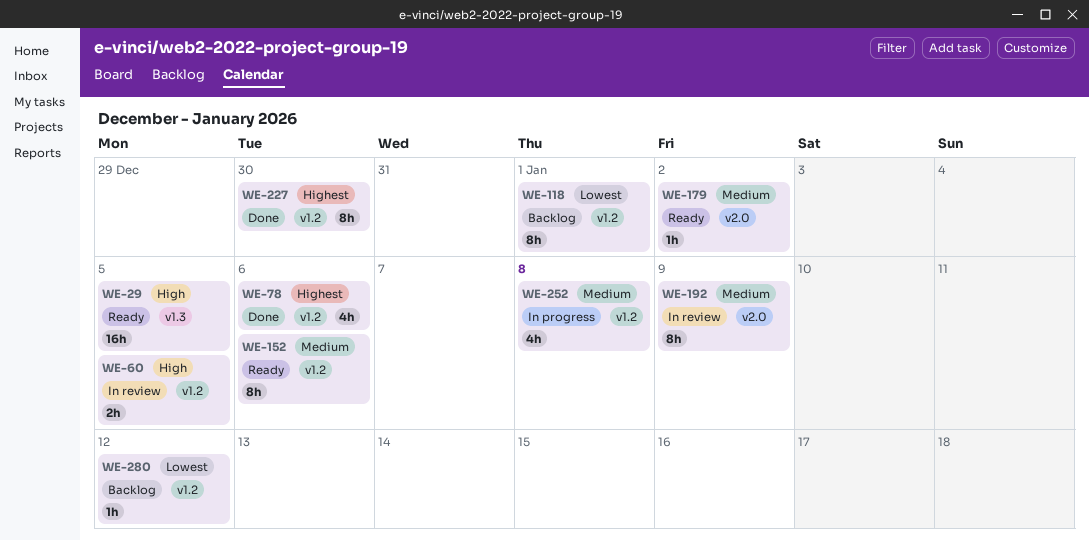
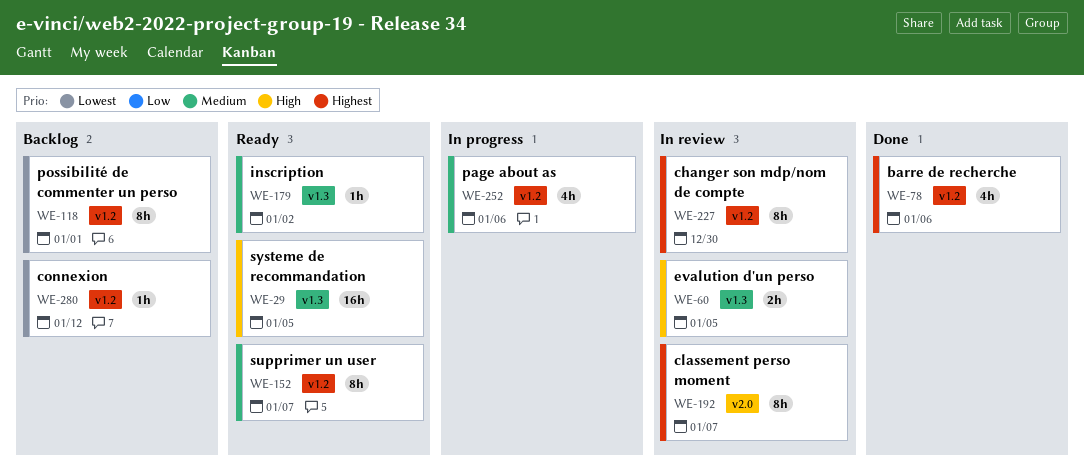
WE-60, label: v1.2 -> v1.3
WE-152, due: Jan 6 -> Jan 7
WE-179, label: v2.0 -> v1.3
WE-192, priority: Medium -> Highest
WE-192, due: Jan 9 -> Jan 7
WE-227, status: Done -> In review
WE-252, due: Jan 8 -> Jan 6

